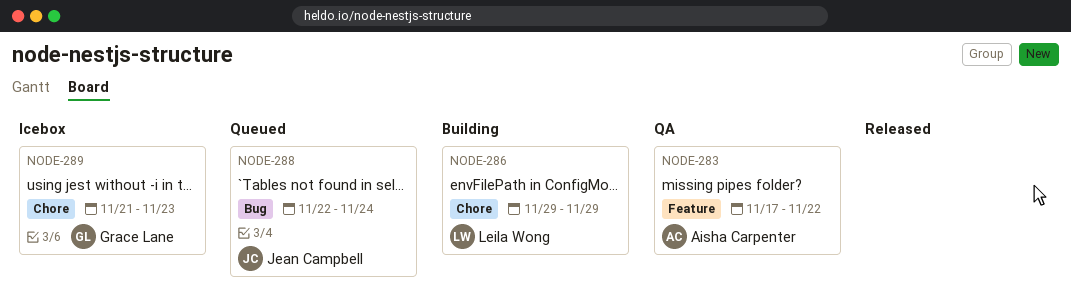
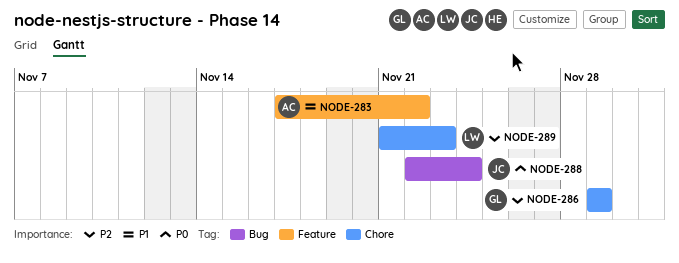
NODE-286, owner: Leila Wong -> Grace Lane
NODE-289, owner: Grace Lane -> Leila Wong

